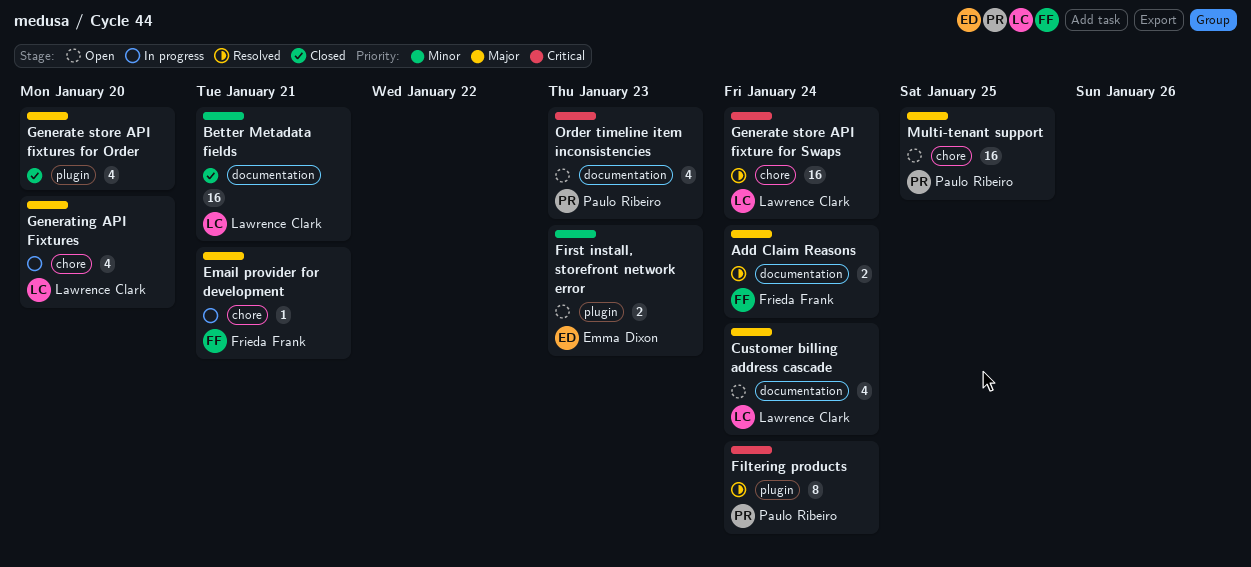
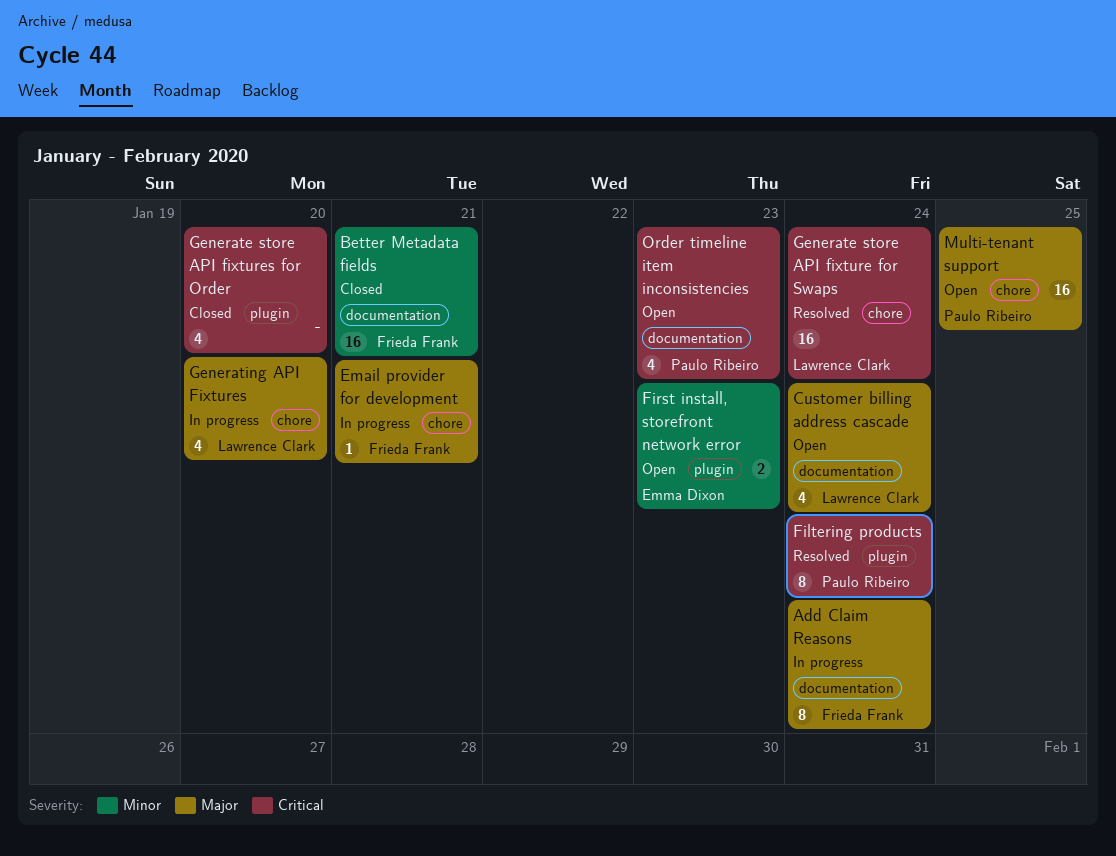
Add Claim Reasons, status: Resolved -> In progress
Add Claim Reasons, estimate: 2 -> 8
Better Metadata fields, owner: Lawrence Clark -> Frieda Frank
Generate store API fixtures for Order, priority: Major -> Critical

